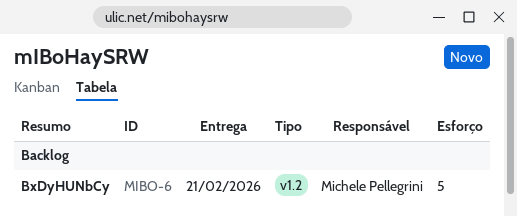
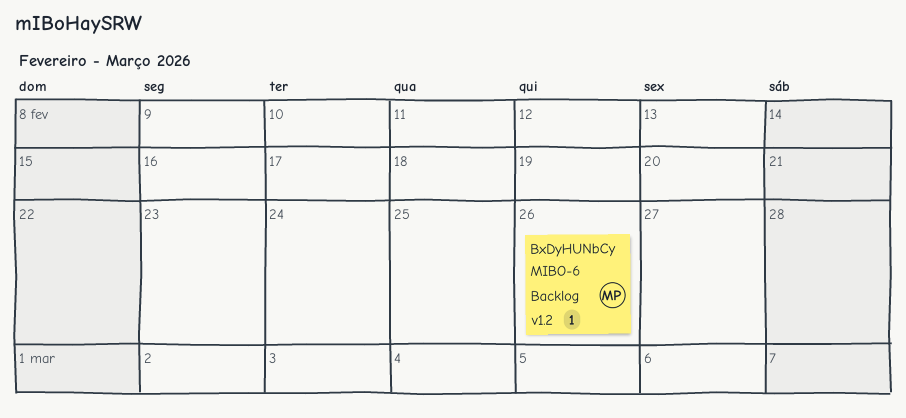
MIBO-6, estimate: 5 -> 1
MIBO-6, due: Feb 21 -> Feb 26

